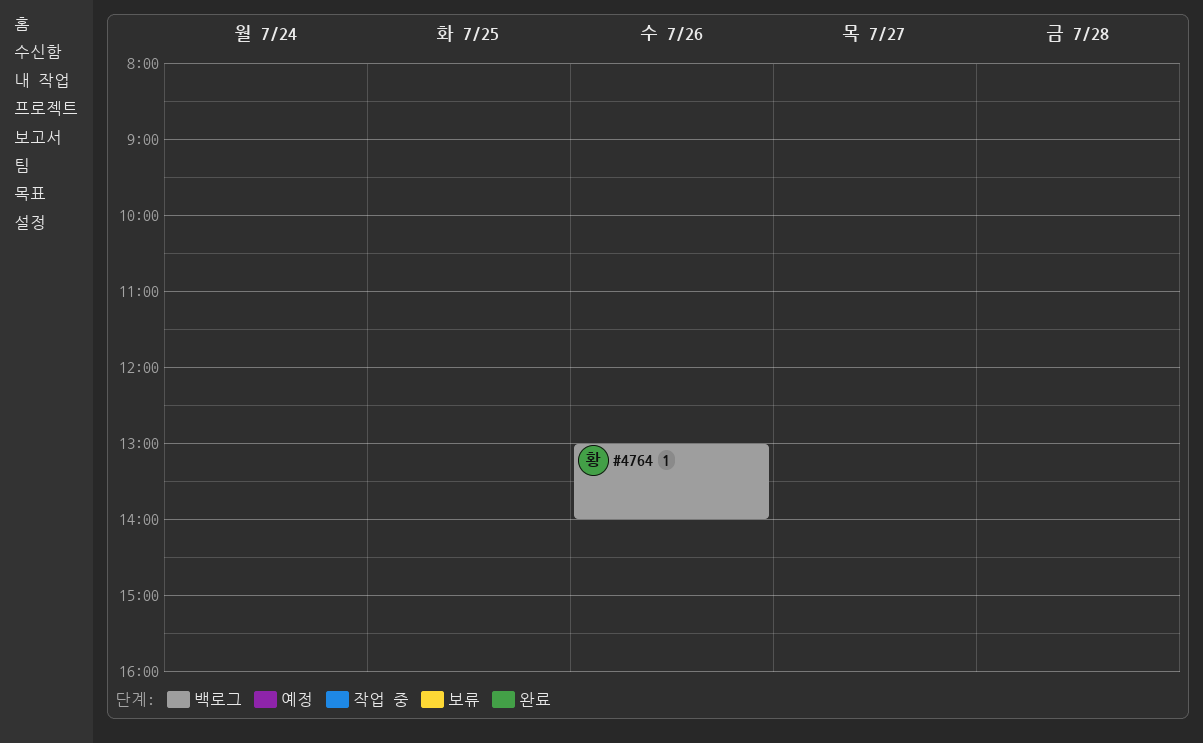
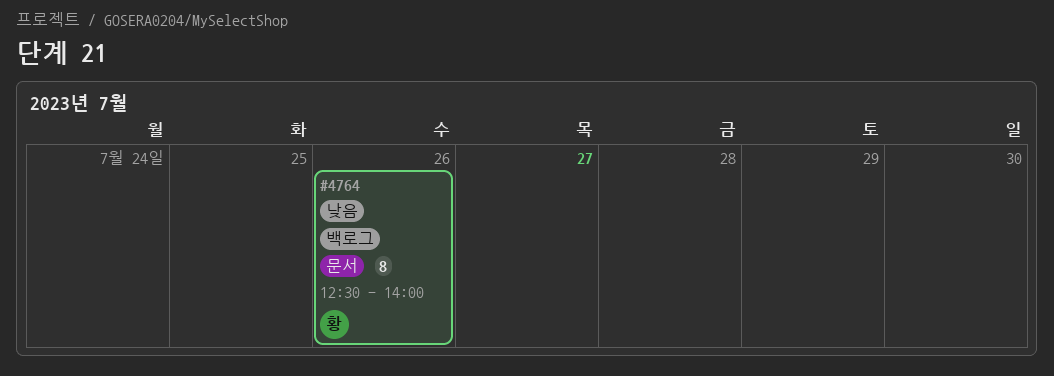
#4764, estimate: 1 -> 8
#4764, begins: 13:00 -> 12:30

